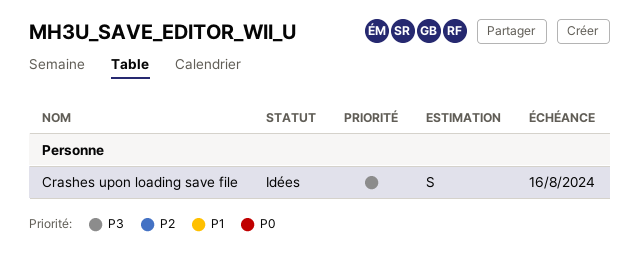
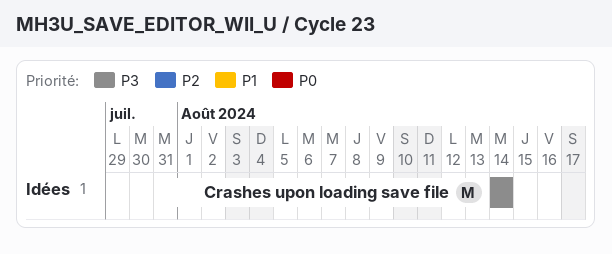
Crashes upon loading save file, estimate: S -> M
Crashes upon loading save file, due: Aug 16 -> Aug 14

